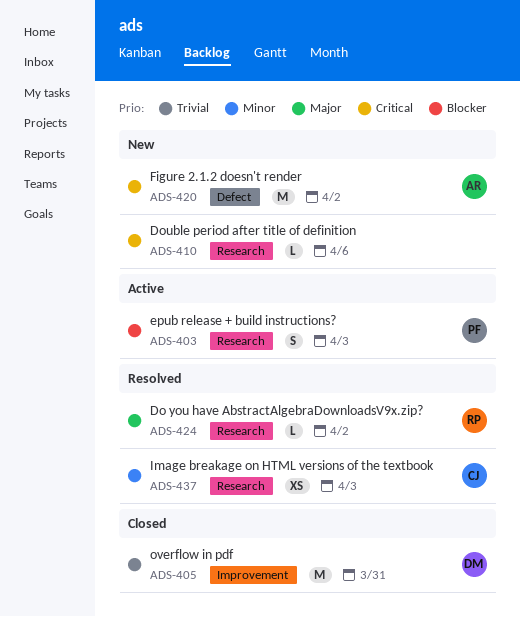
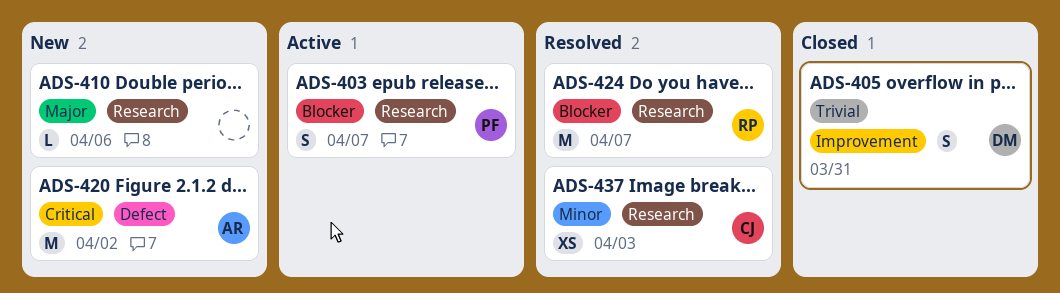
ADS-403, due: Apr 3 -> Apr 7
ADS-405, estimate: M -> S
ADS-410, priority: Critical -> Major
ADS-424, priority: Major -> Blocker
ADS-424, estimate: L -> M
ADS-424, due: Apr 2 -> Apr 7

